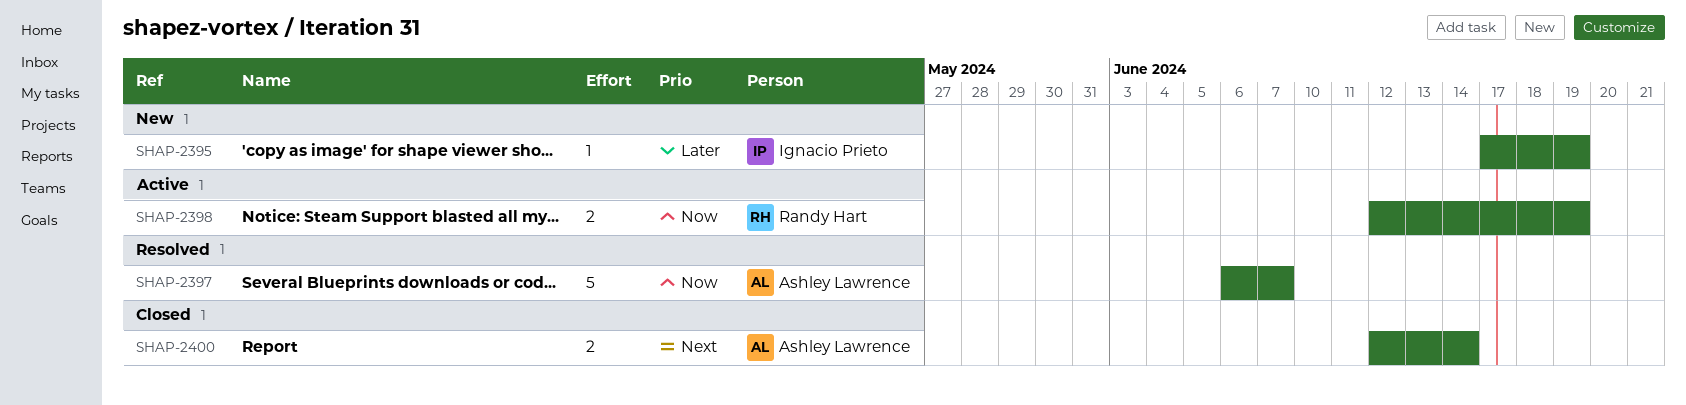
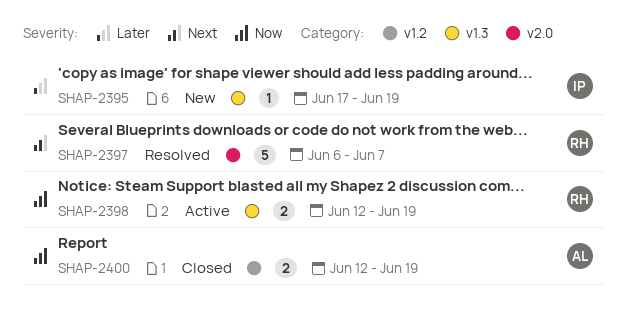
SHAP-2397, owner: Ashley Lawrence -> Randy Hart
SHAP-2397, priority: Now -> Next
SHAP-2400, priority: Next -> Now
SHAP-2400, due: Jun 14 -> Jun 19

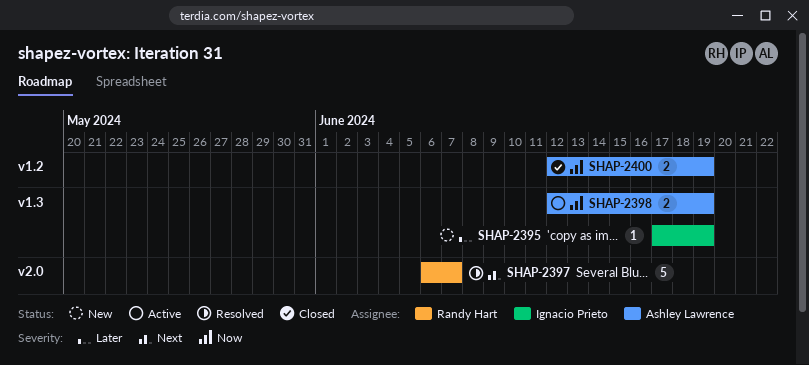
SHAP-2398, owner: Randy Hart -> Ashley Lawrence

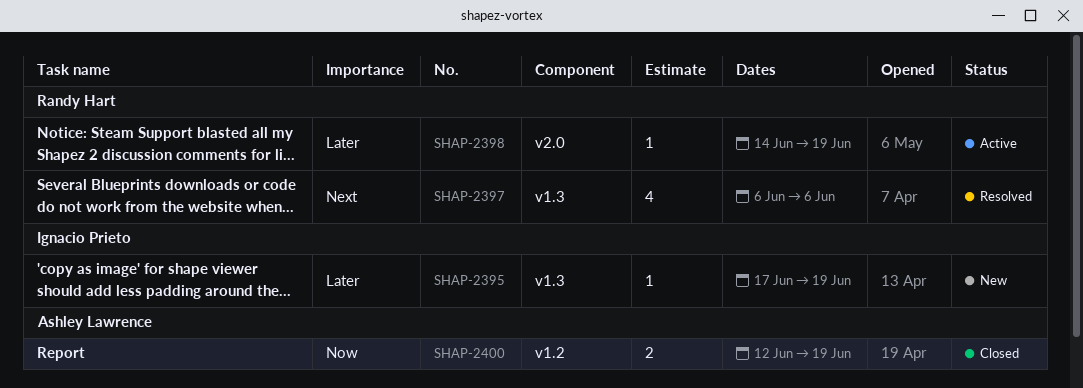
SHAP-2397, label: v2.0 -> v1.3
SHAP-2397, estimate: 5 -> 4
SHAP-2397, due: Jun 7 -> Jun 6
SHAP-2398, owner: Ashley Lawrence -> Randy Hart
SHAP-2398, priority: Now -> Later
SHAP-2398, label: v1.3 -> v2.0
SHAP-2398, estimate: 2 -> 1
SHAP-2398, start: Jun 12 -> Jun 14

